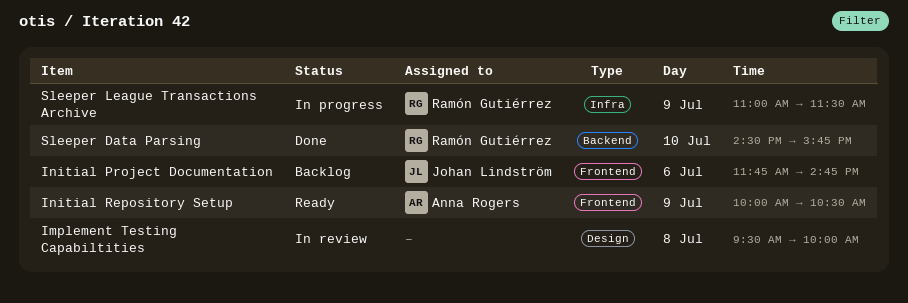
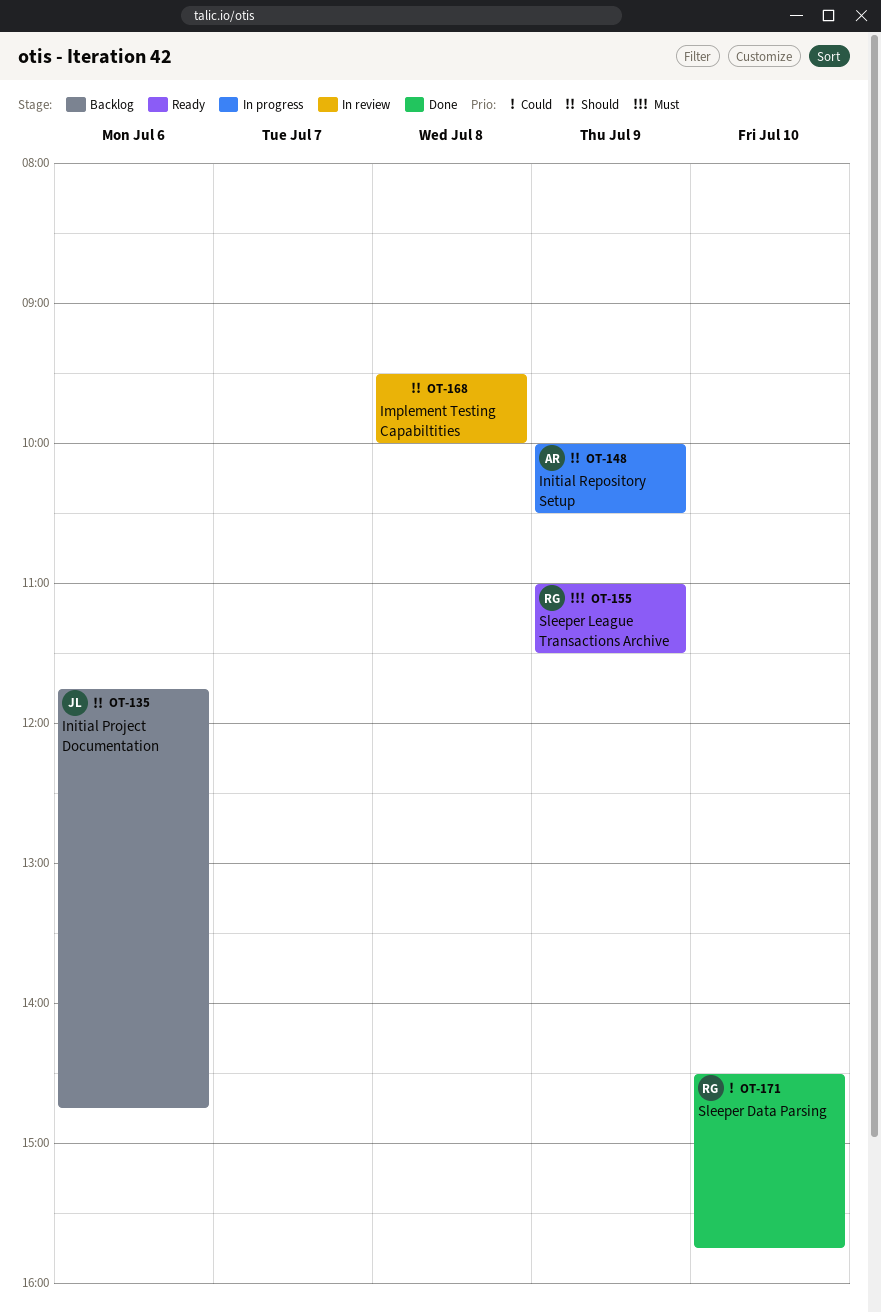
Initial Repository Setup, status: Ready -> In progress
Sleeper League Transactions Archive, status: In progress -> Ready

